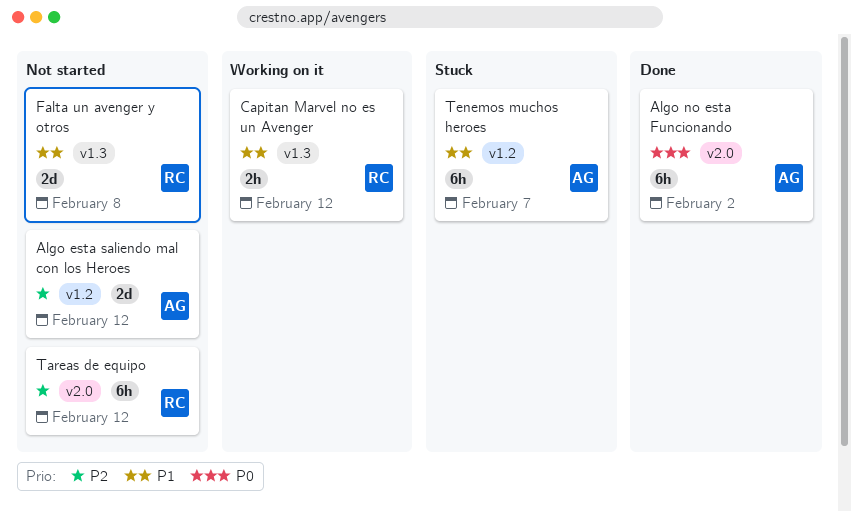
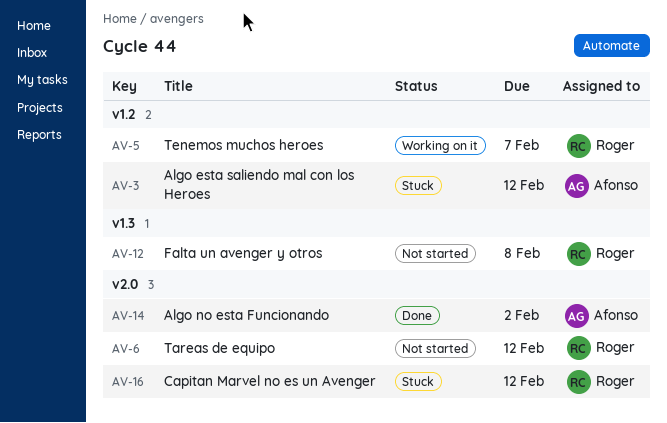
Algo esta saliendo mal con los Heroes, status: Not started -> Stuck
Capitan Marvel no es un Avenger, status: Working on it -> Stuck
Capitan Marvel no es un Avenger, label: v1.3 -> v2.0
Tenemos muchos heroes, status: Stuck -> Working on it
Tenemos muchos heroes, owner: Afonso -> Roger

